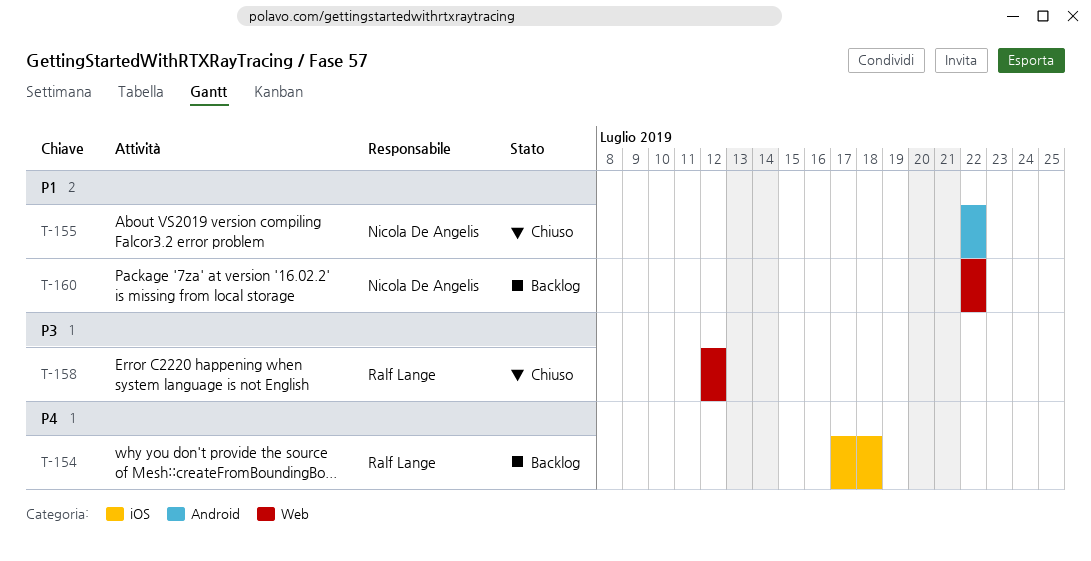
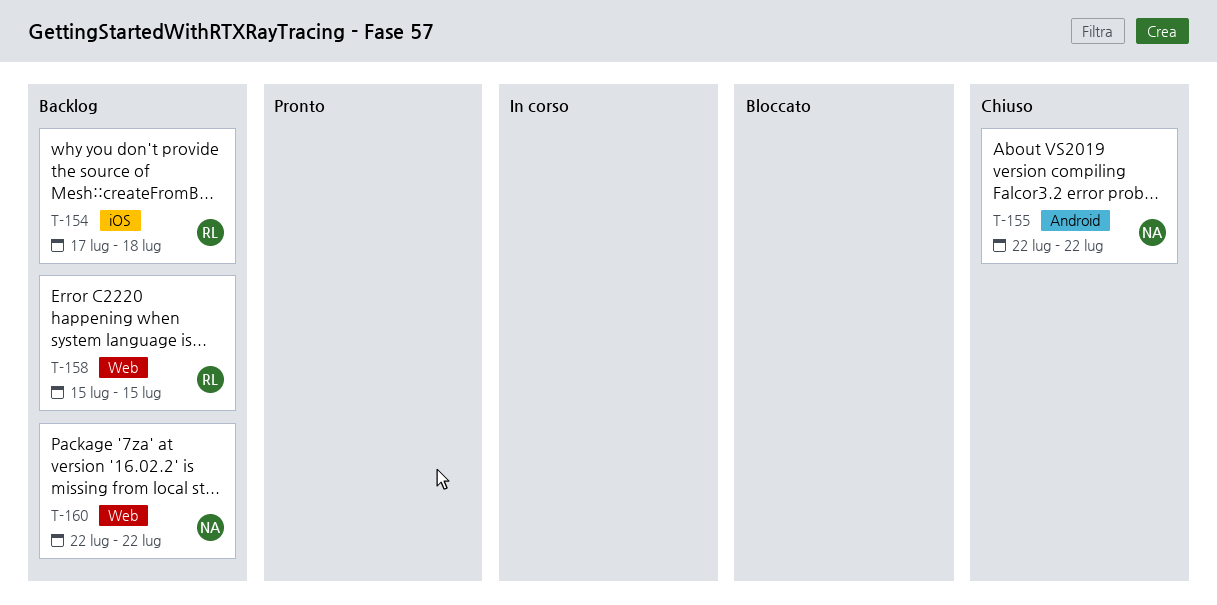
T-158, status: Chiuso -> Backlog
T-158, start: Jul 12 -> Jul 15
T-158, due: Jul 12 -> Jul 15

